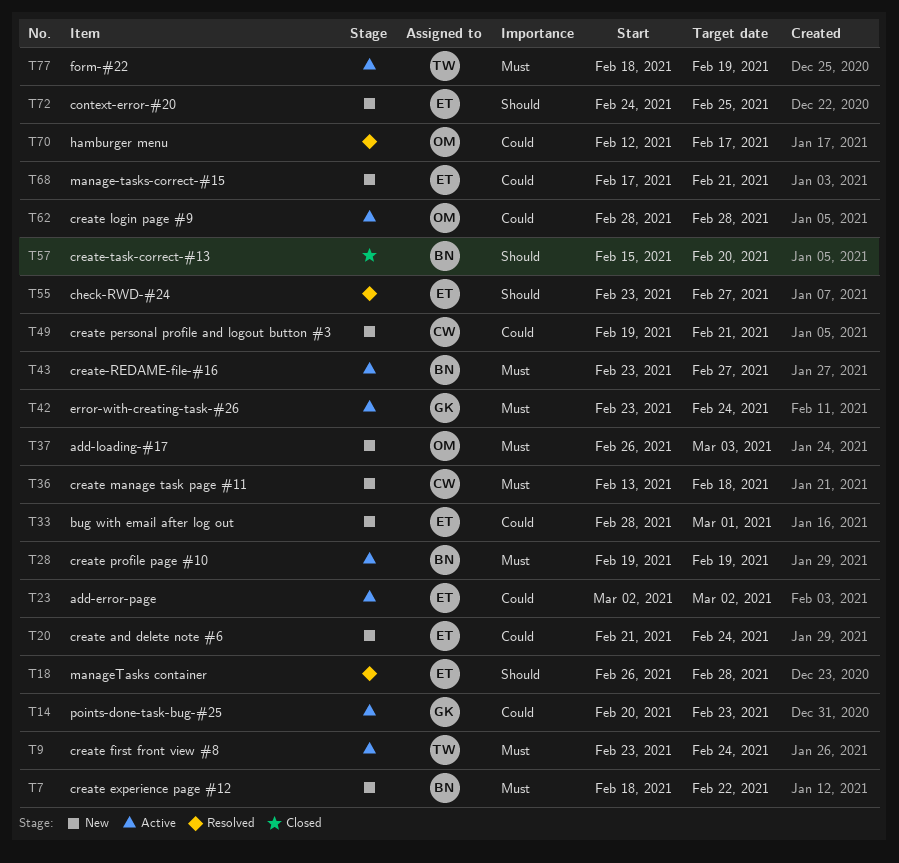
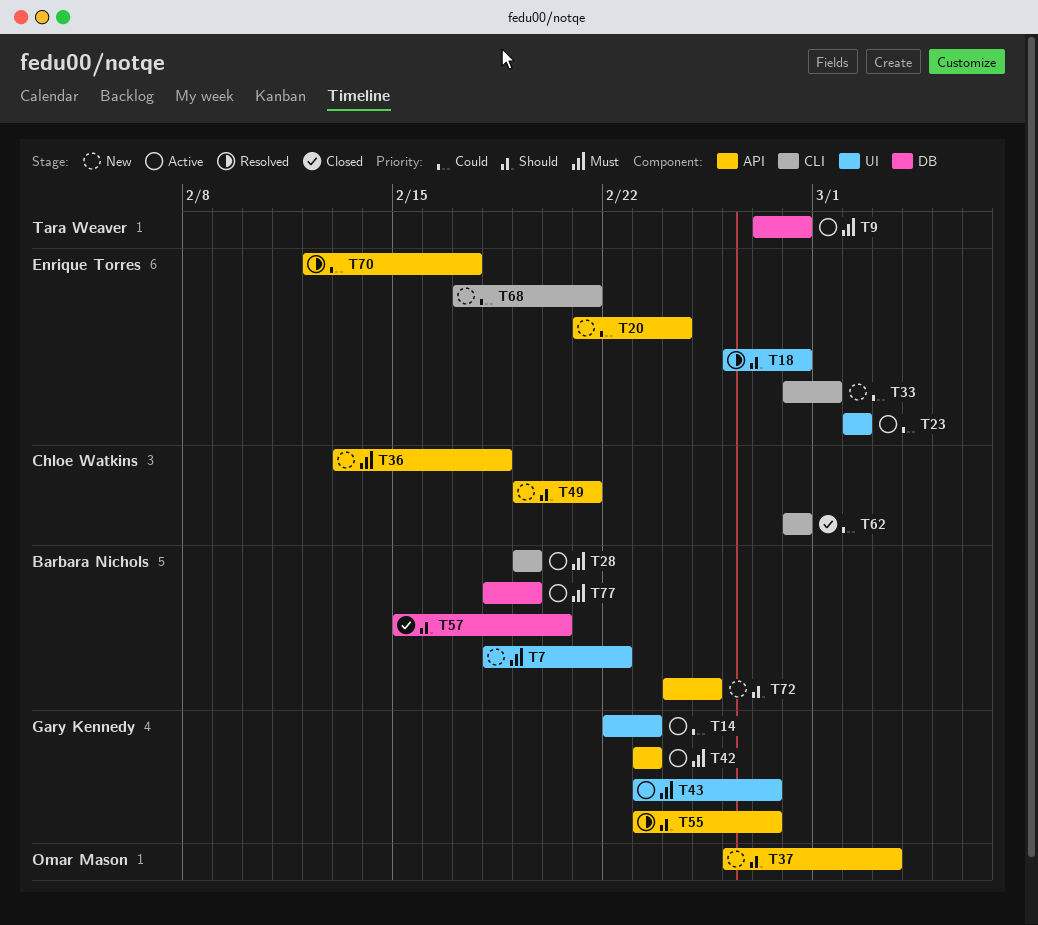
T9, start: Feb 23 -> Feb 27
T9, due: Feb 24 -> Feb 28
T14, start: Feb 20 -> Feb 22
T37, priority: Must -> Should
T42, due: Feb 24 -> Feb 23
T43, owner: Barbara Nichols -> Gary Kennedy
T49, priority: Could -> Should
T55, owner: Enrique Torres -> Gary Kennedy
T62, status: Active -> Closed
T62, owner: Omar Mason -> Chloe Watkins
T70, owner: Omar Mason -> Enrique Torres
T72, owner: Enrique Torres -> Barbara Nichols
T77, owner: Tara Weaver -> Barbara Nichols

